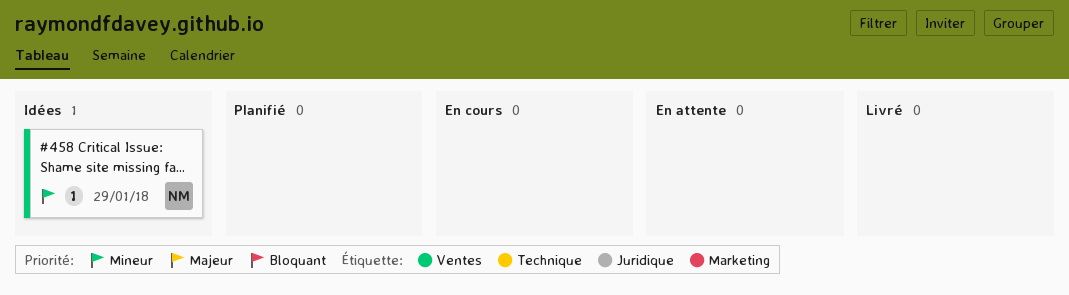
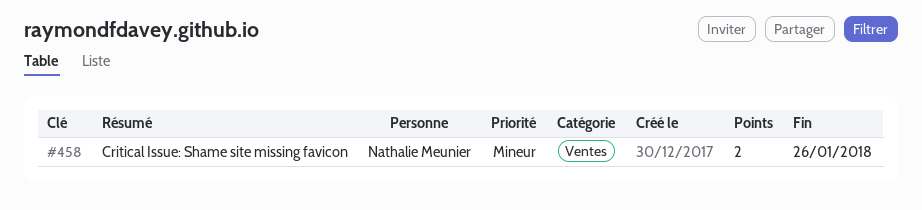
#458, estimate: 1 -> 2
#458, due: Jan 29 -> Jan 26

